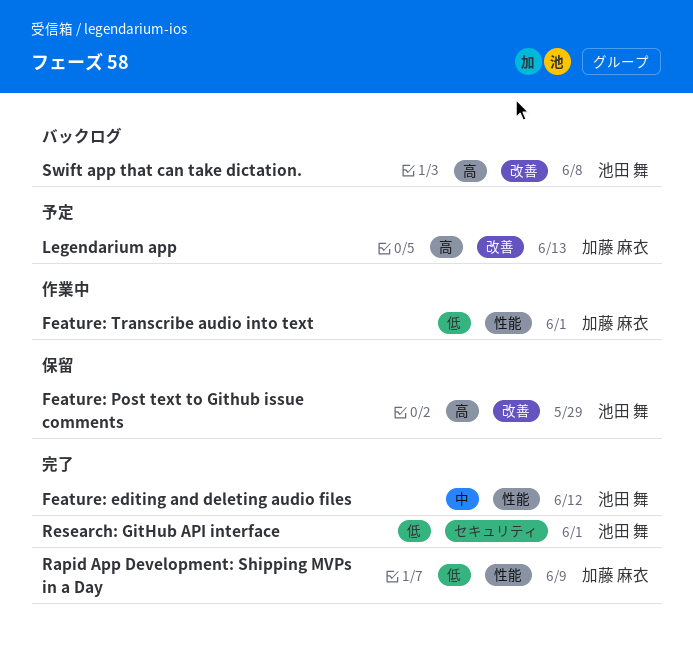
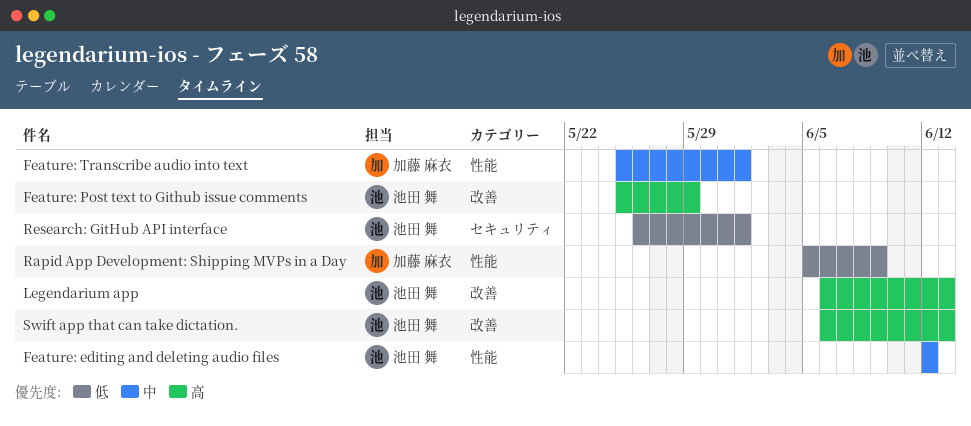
Feature: Transcribe audio into text, priority: 低 -> 中
Legendarium app, owner: 加藤 麻衣 -> 池田 舞
Swift app that can take dictation., due: Jun 8 -> Jun 13

